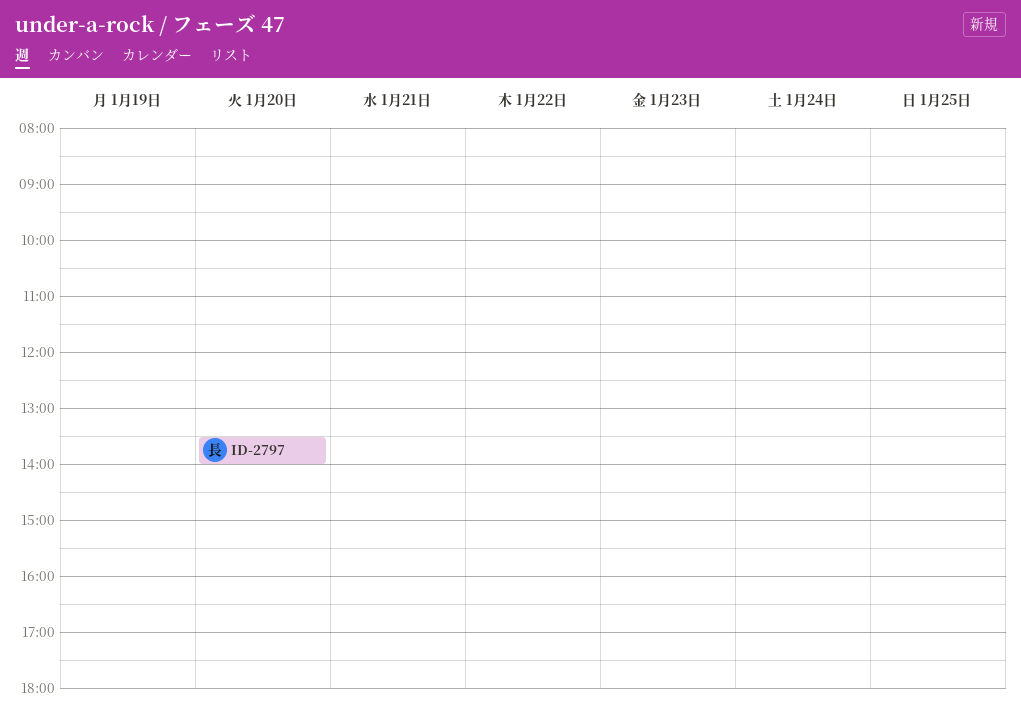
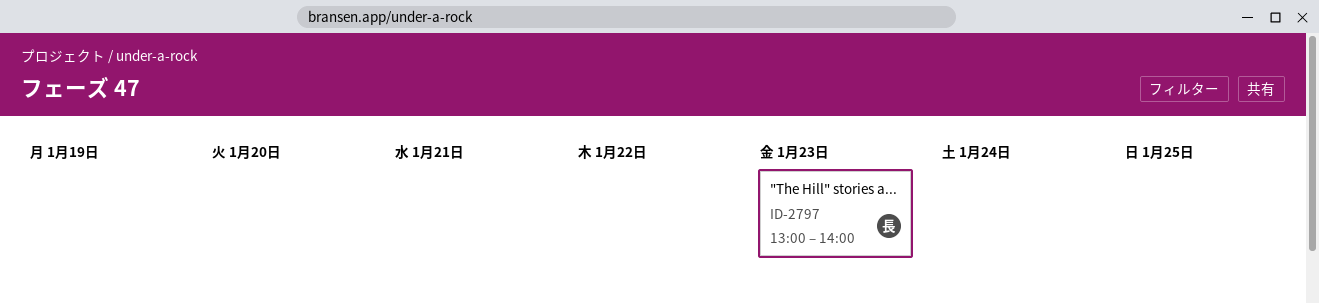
ID-2797, day: Jan 20 -> Jan 23
ID-2797, begins: 13:30 -> 13:00

